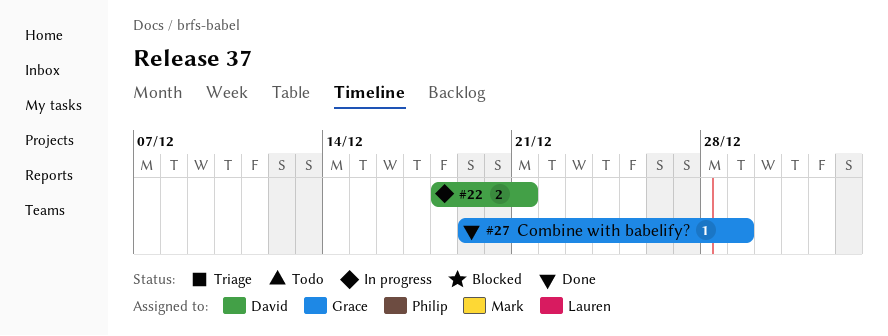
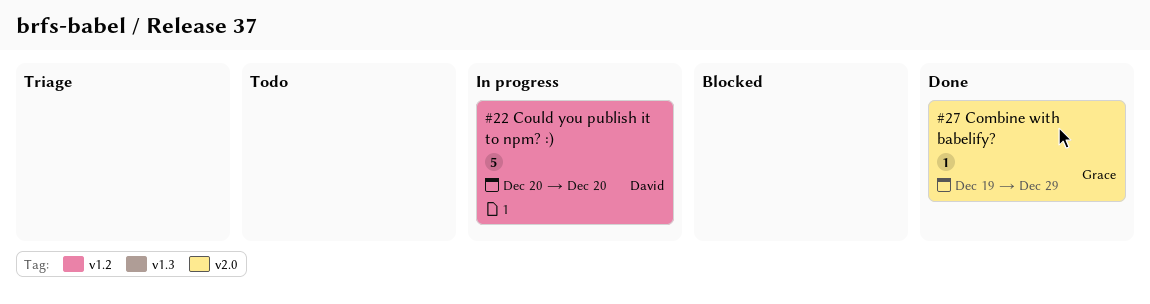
#22, estimate: 2 -> 5
#22, start: Dec 18 -> Dec 20
#22, due: Dec 21 -> Dec 20

